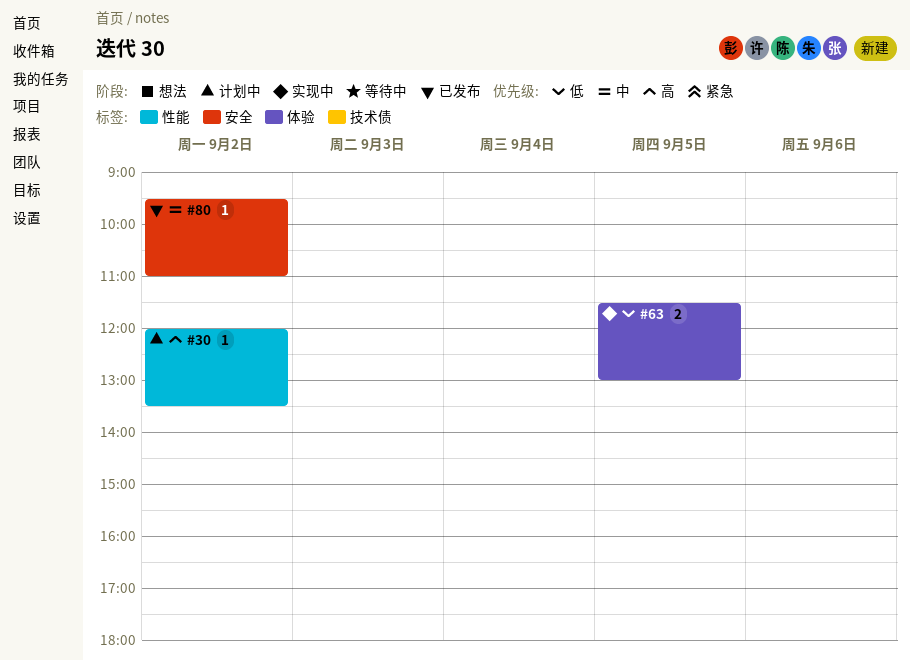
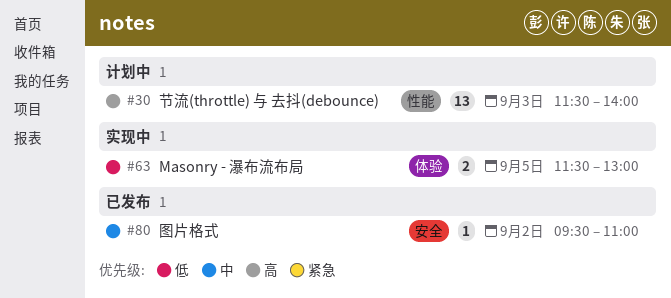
#30, estimate: 1 -> 13
#30, day: Sep 2 -> Sep 3
#30, begins: 12:00 -> 11:30
#30, ends: 13:30 -> 14:00

